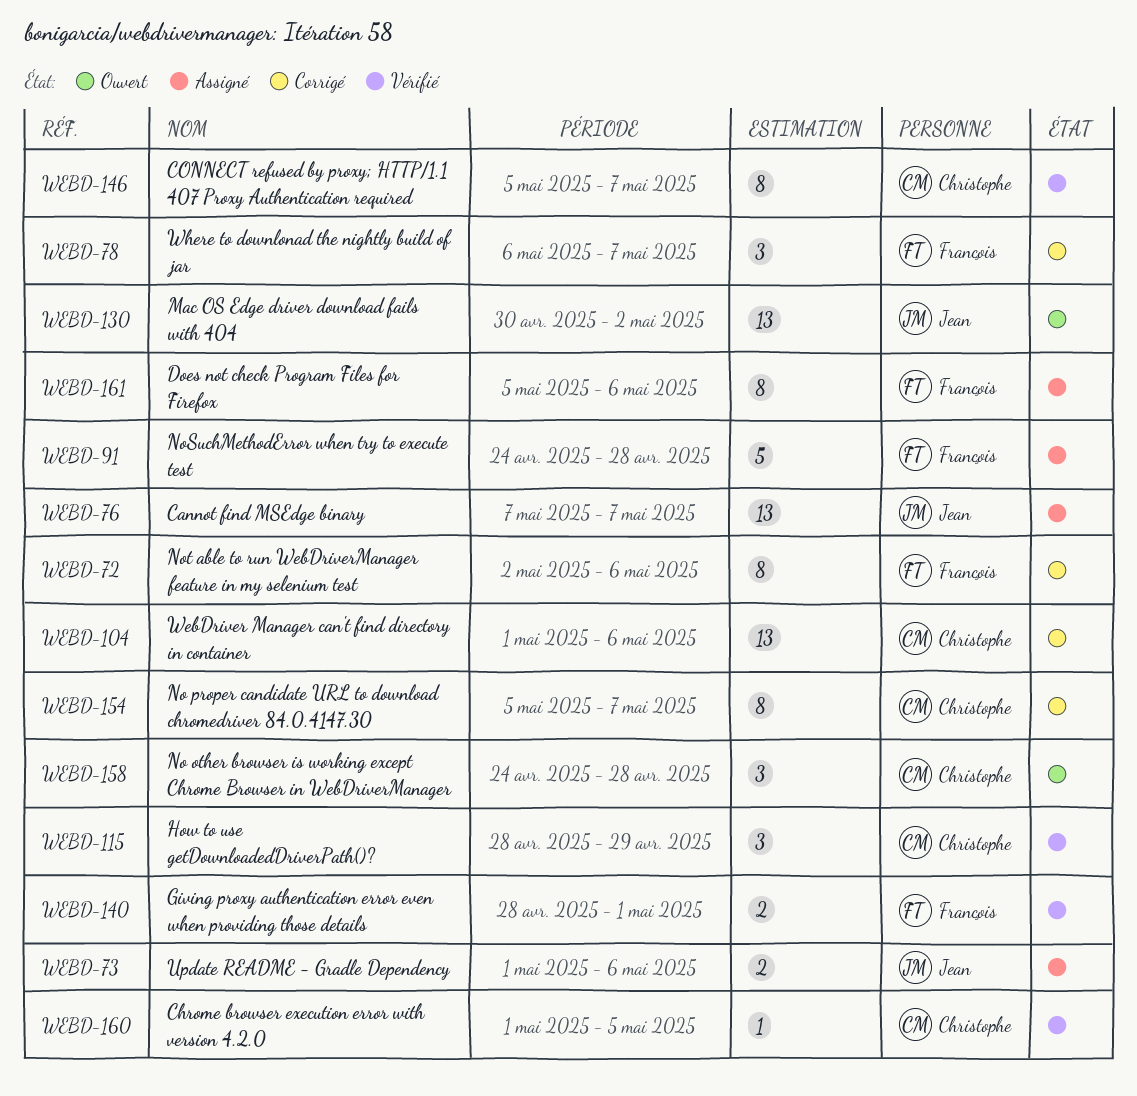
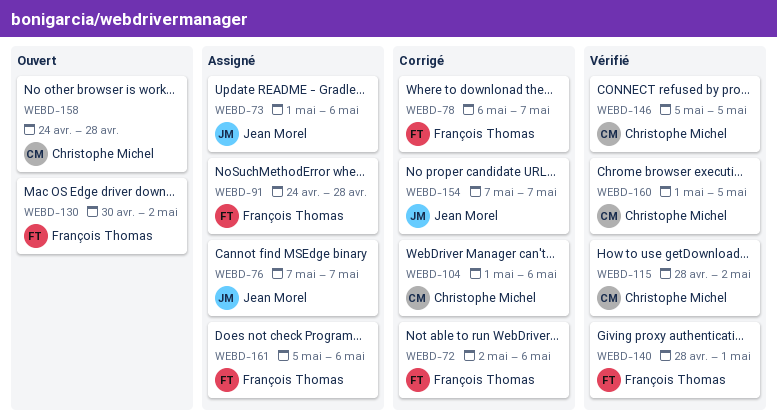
WEBD-115, due: Apr 29 -> May 2
WEBD-130, owner: Jean Morel -> François Thomas
WEBD-146, due: May 7 -> May 5
WEBD-154, owner: Christophe Michel -> Jean Morel
WEBD-154, start: May 5 -> May 7

